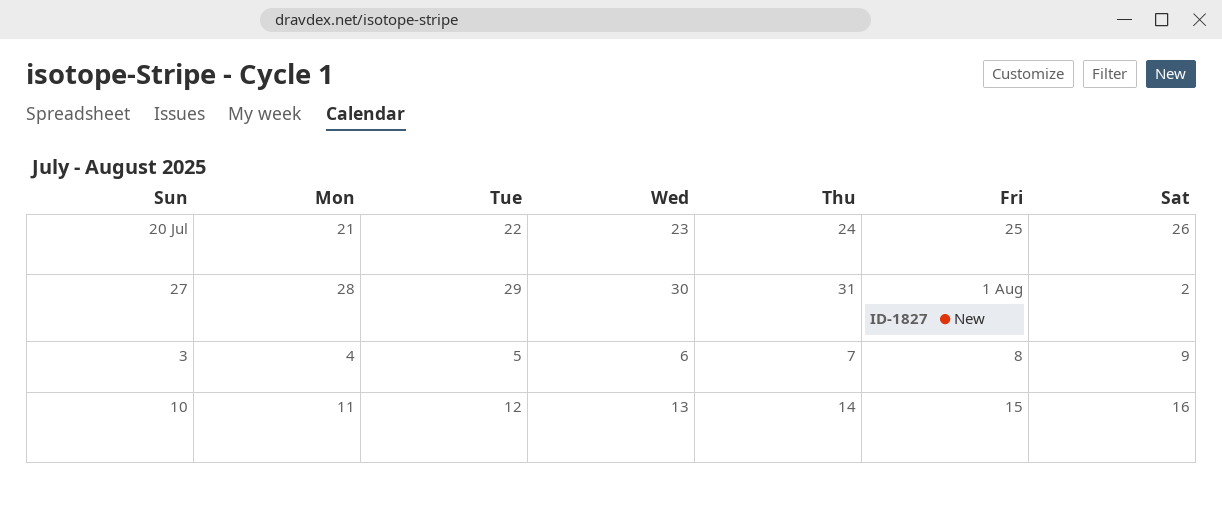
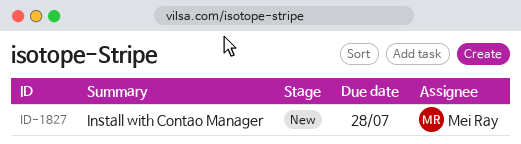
ID-1827, due: Aug 1 -> Jul 28

